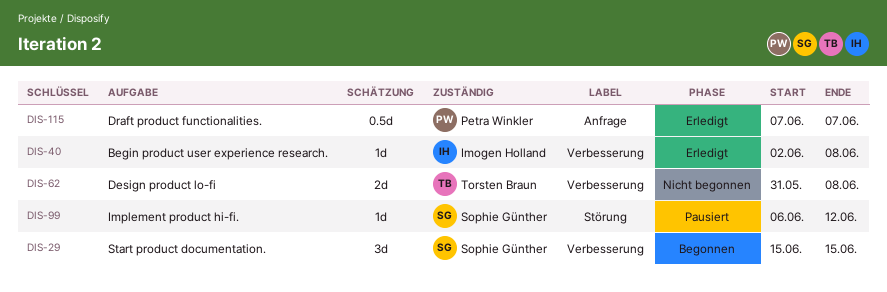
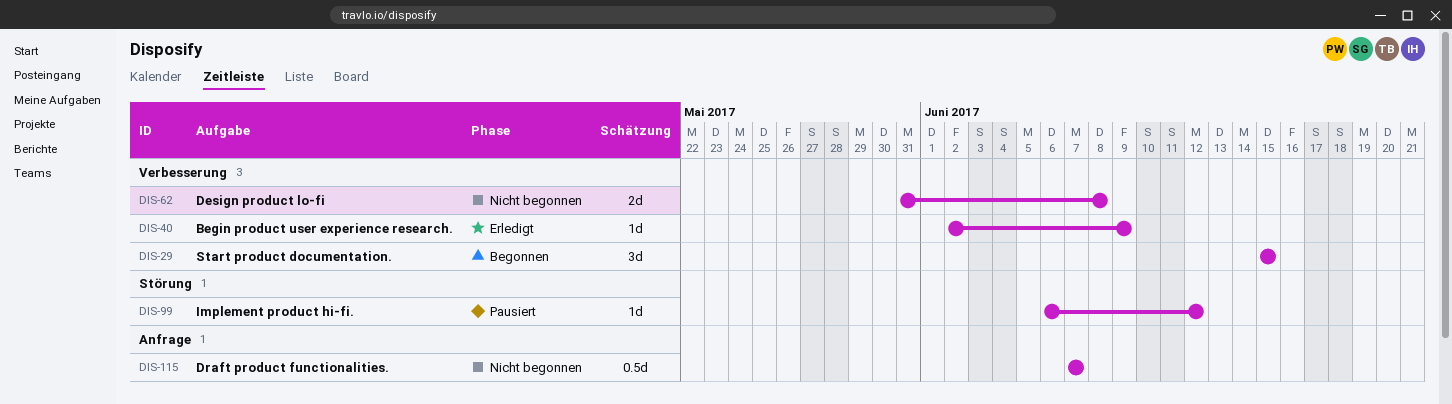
DIS-40, due: Jun 8 -> Jun 9
DIS-115, status: Erledigt -> Nicht begonnen

